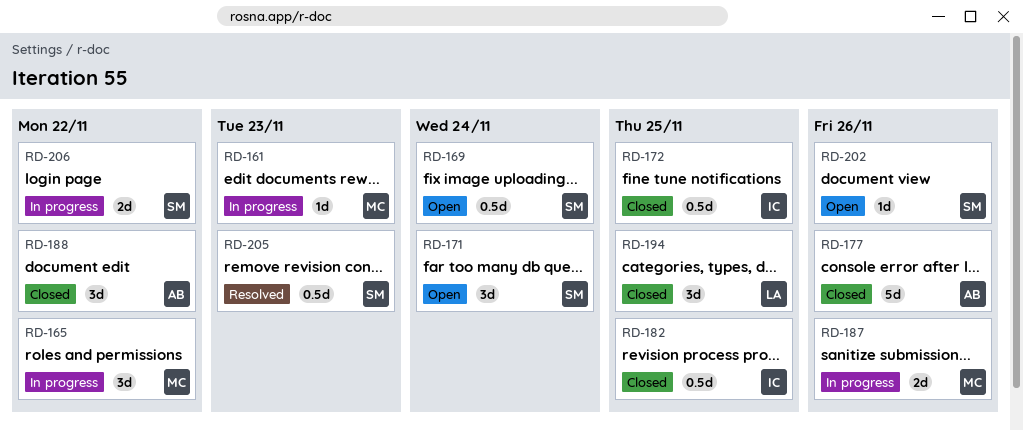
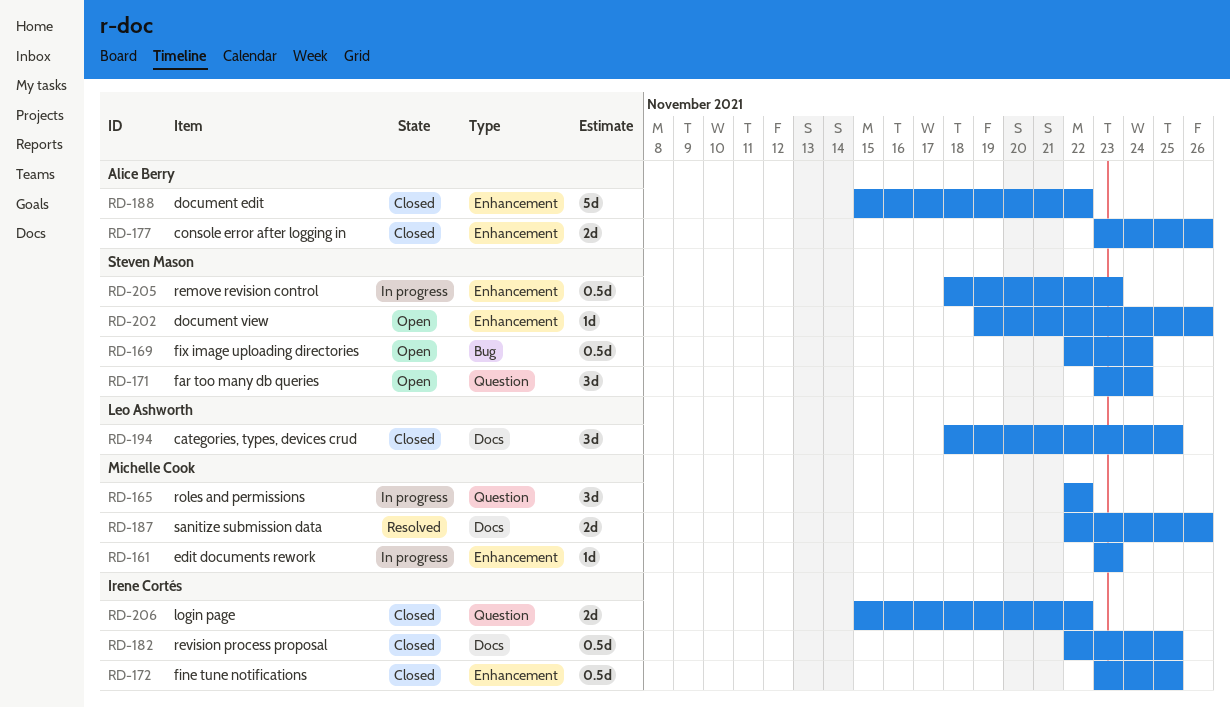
RD-177, estimate: 5d -> 2d
RD-187, status: In progress -> Resolved
RD-188, estimate: 3d -> 5d
RD-205, status: Resolved -> In progress
RD-206, status: In progress -> Closed
RD-206, owner: Steven Mason -> Irene Cortés

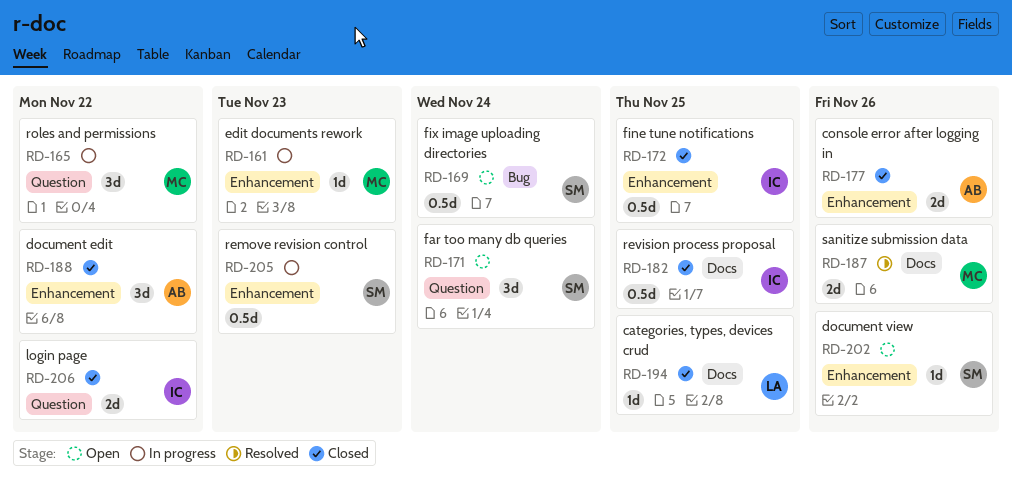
RD-188, estimate: 5d -> 3d
RD-194, estimate: 3d -> 1d

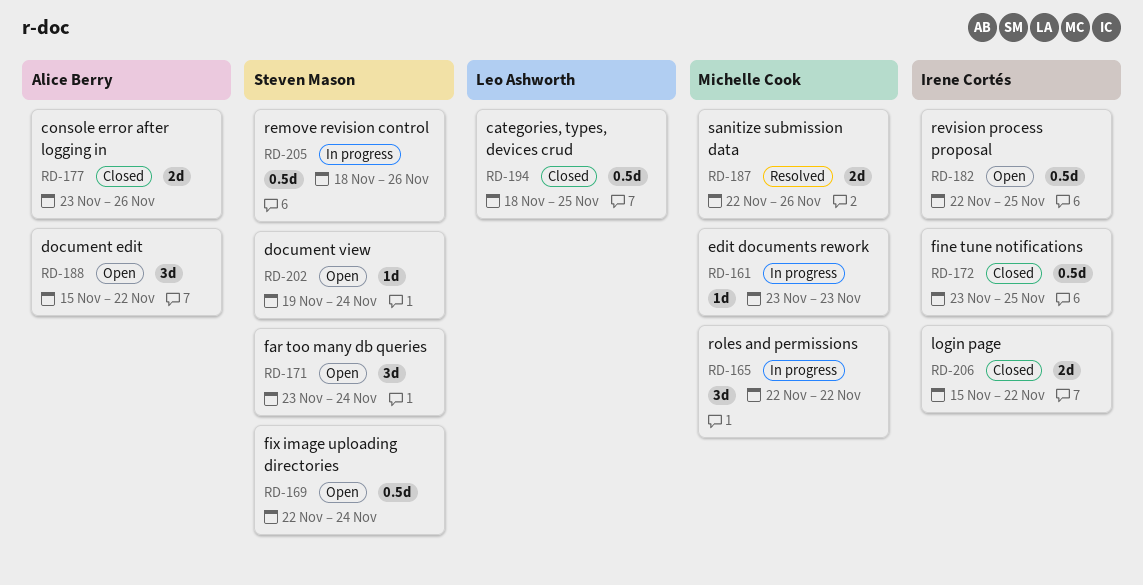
RD-182, status: Closed -> Open
RD-188, status: Closed -> Open
RD-194, estimate: 1d -> 0.5d
RD-202, due: Nov 26 -> Nov 24
RD-205, due: Nov 23 -> Nov 26

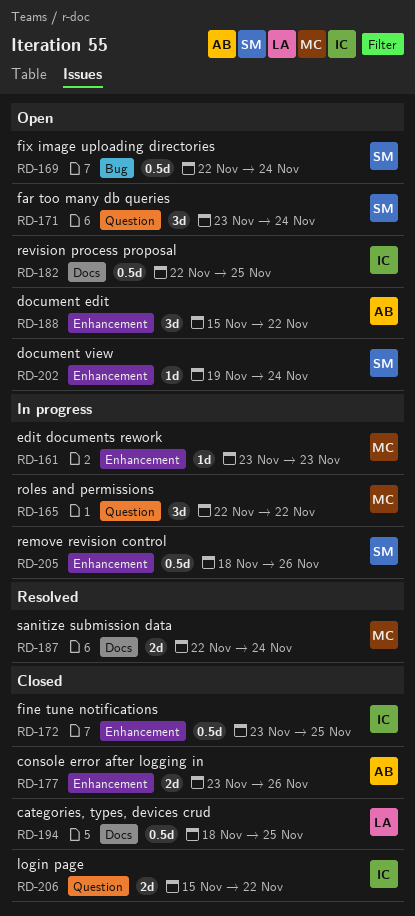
RD-187, due: Nov 26 -> Nov 24

